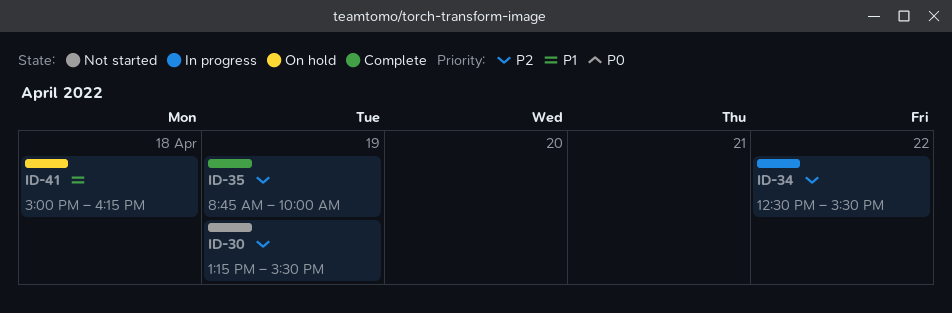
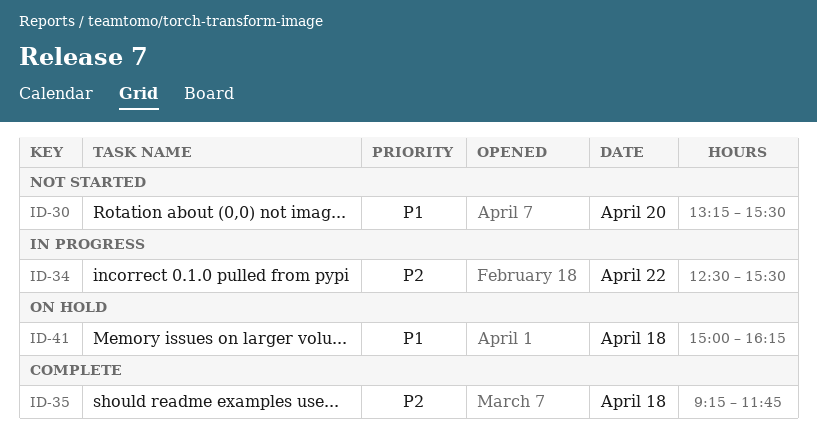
ID-30, priority: P2 -> P1
ID-30, day: Apr 19 -> Apr 20
ID-35, day: Apr 19 -> Apr 18
ID-35, begins: 08:45 -> 09:15
ID-35, ends: 10:00 -> 11:45

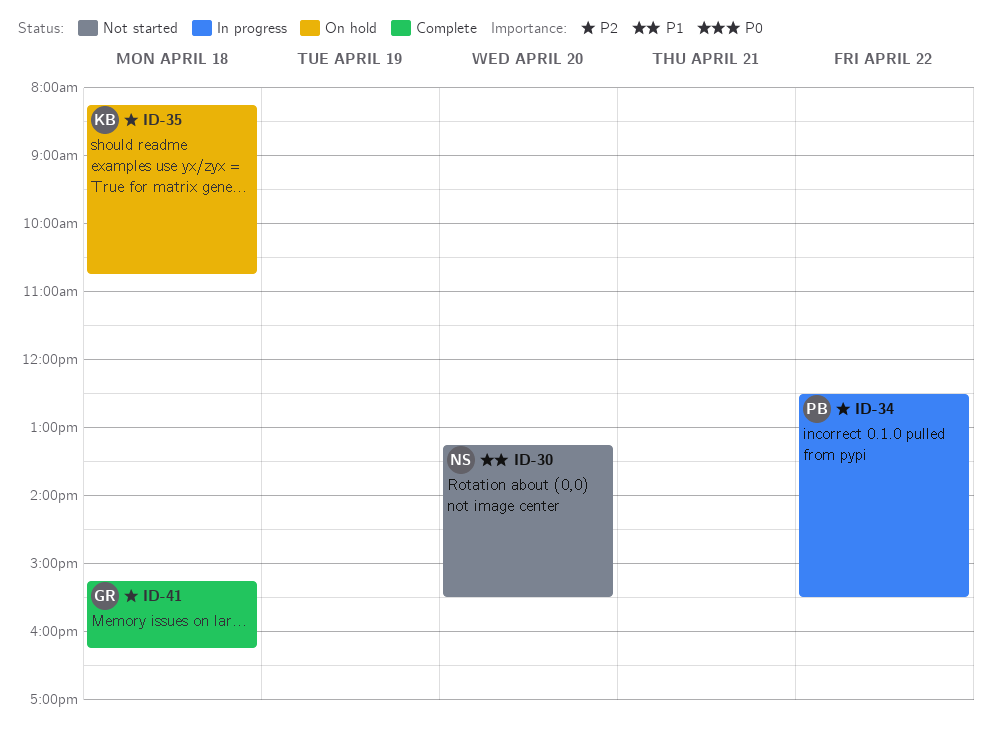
ID-35, status: Complete -> On hold
ID-35, begins: 09:15 -> 08:15
ID-35, ends: 11:45 -> 10:45
ID-41, status: On hold -> Complete
ID-41, priority: P1 -> P2
ID-41, begins: 15:00 -> 15:15

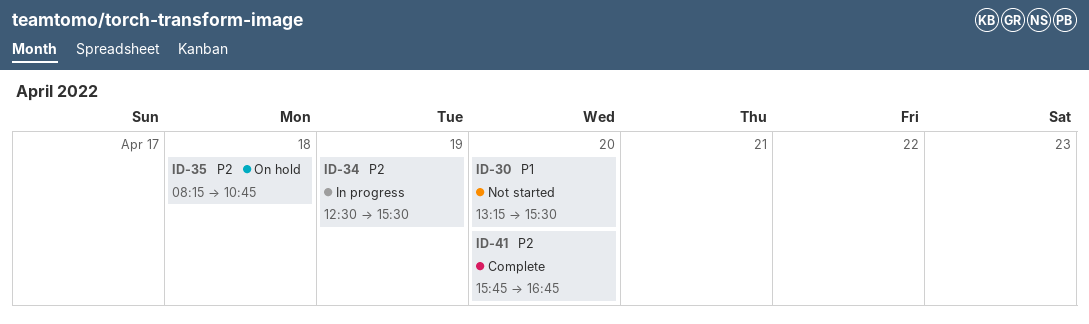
ID-34, day: Apr 22 -> Apr 19
ID-41, day: Apr 18 -> Apr 20
ID-41, begins: 15:15 -> 15:45
ID-41, ends: 16:15 -> 16:45

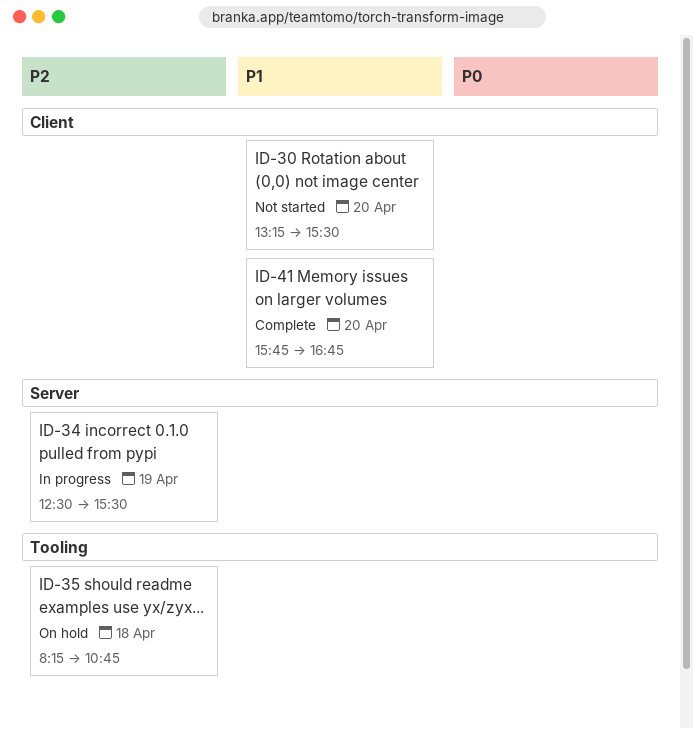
ID-41, priority: P2 -> P1

